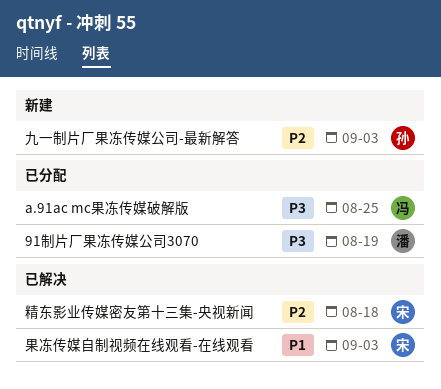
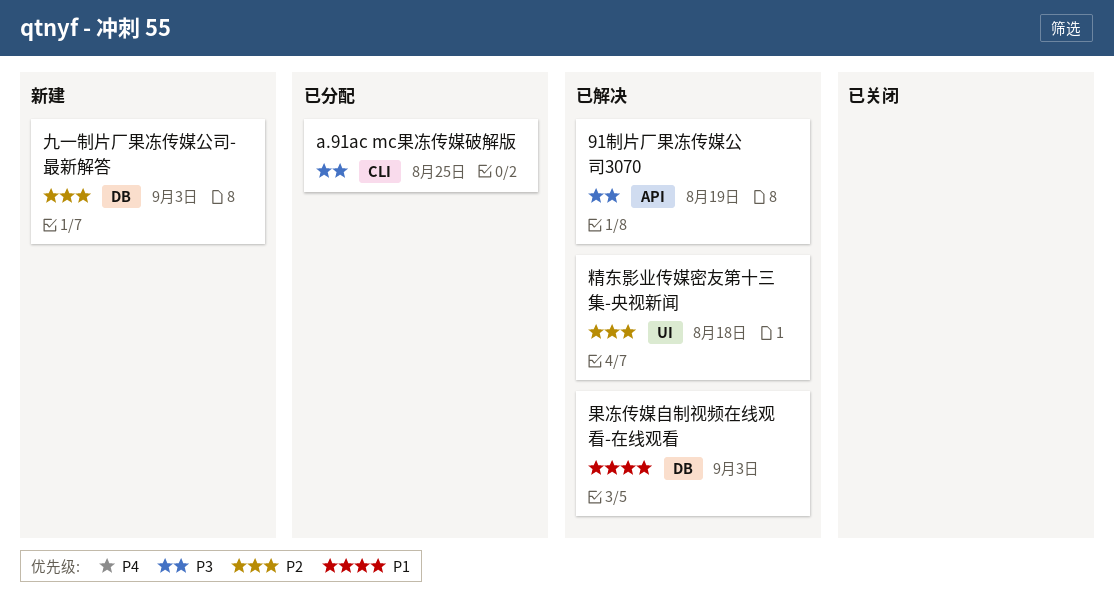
91制片厂果冻传媒公司3070, status: 已分配 -> 已解决

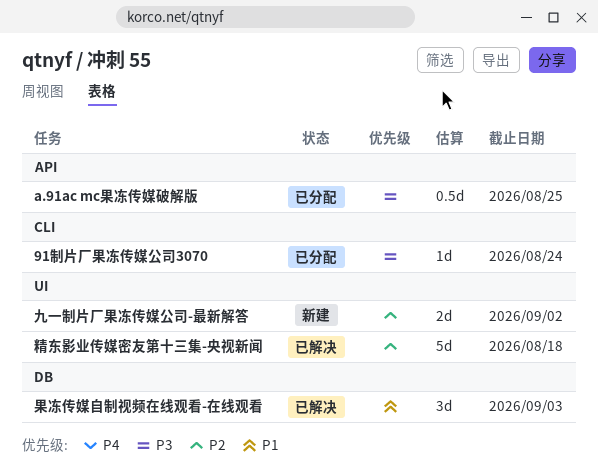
91制片厂果冻传媒公司3070, status: 已解决 -> 已分配
91制片厂果冻传媒公司3070, label: API -> CLI
91制片厂果冻传媒公司3070, due: Aug 19 -> Aug 24
a.91ac mc果冻传媒破解版, label: CLI -> API
九一制片厂果冻传媒公司-最新解答, label: DB -> UI
九一制片厂果冻传媒公司-最新解答, due: Sep 3 -> Sep 2

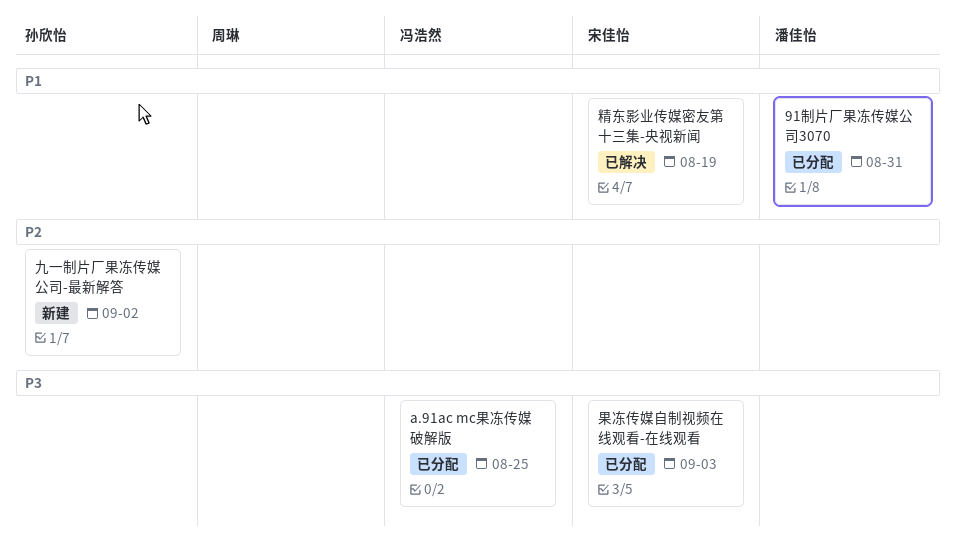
91制片厂果冻传媒公司3070, priority: P3 -> P1
91制片厂果冻传媒公司3070, due: Aug 24 -> Aug 31
果冻传媒自制视频在线观看-在线观看, status: 已解决 -> 已分配
果冻传媒自制视频在线观看-在线观看, priority: P1 -> P3
精东影业传媒密友第十三集-央视新闻, priority: P2 -> P1
精东影业传媒密友第十三集-央视新闻, due: Aug 18 -> Aug 19

